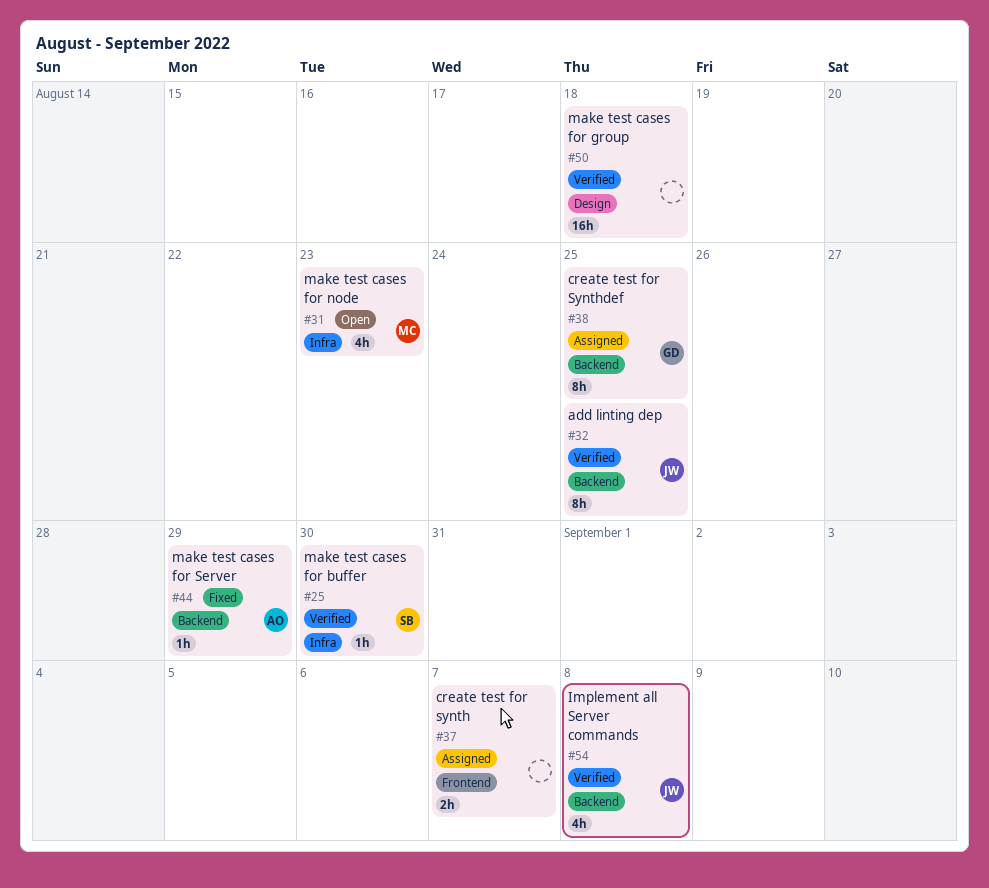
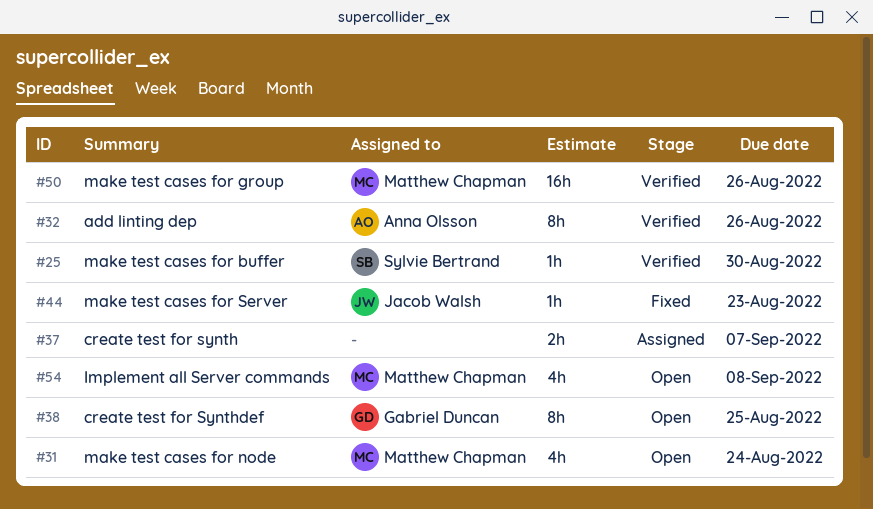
#31, due: Aug 23 -> Aug 24
#32, owner: Jacob Walsh -> Anna Olsson
#32, due: Aug 25 -> Aug 26
#38, status: Assigned -> Open
#44, owner: Anna Olsson -> Jacob Walsh
#44, due: Aug 29 -> Aug 23
#50, owner: none -> Matthew Chapman
#50, due: Aug 18 -> Aug 26
#54, status: Verified -> Open
#54, owner: Jacob Walsh -> Matthew Chapman

